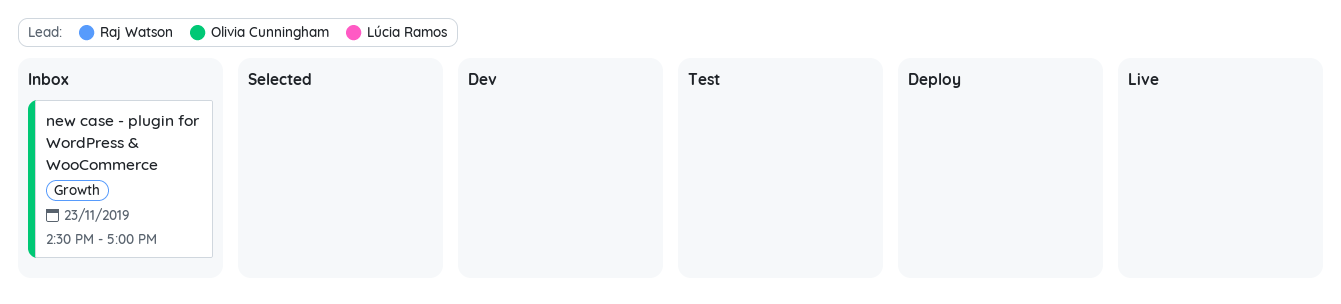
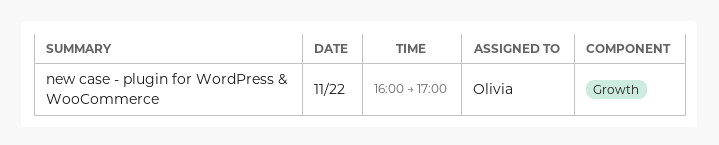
new case - plugin for WordPress & WooCommerce, day: Nov 23 -> Nov 22
new case - plugin for WordPress & WooCommerce, begins: 14:30 -> 16:00

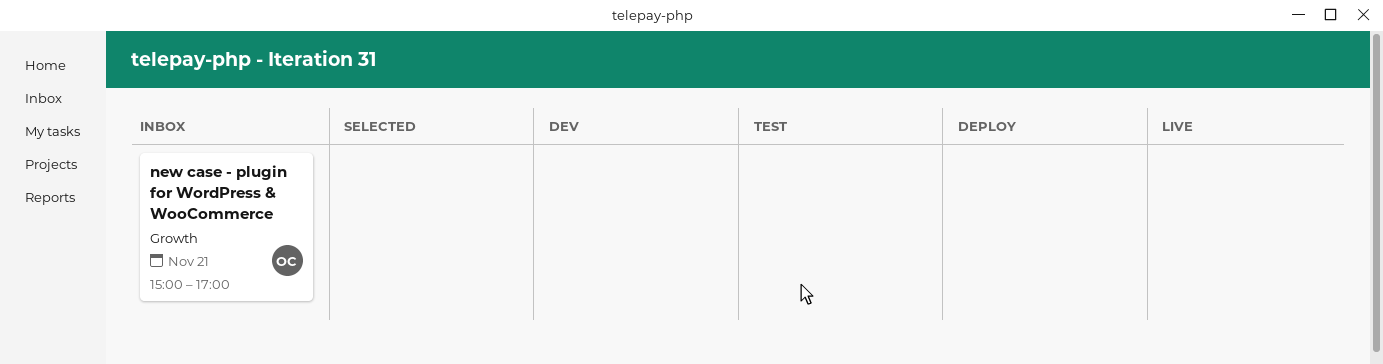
new case - plugin for WordPress & WooCommerce, day: Nov 22 -> Nov 21
new case - plugin for WordPress & WooCommerce, begins: 16:00 -> 15:00

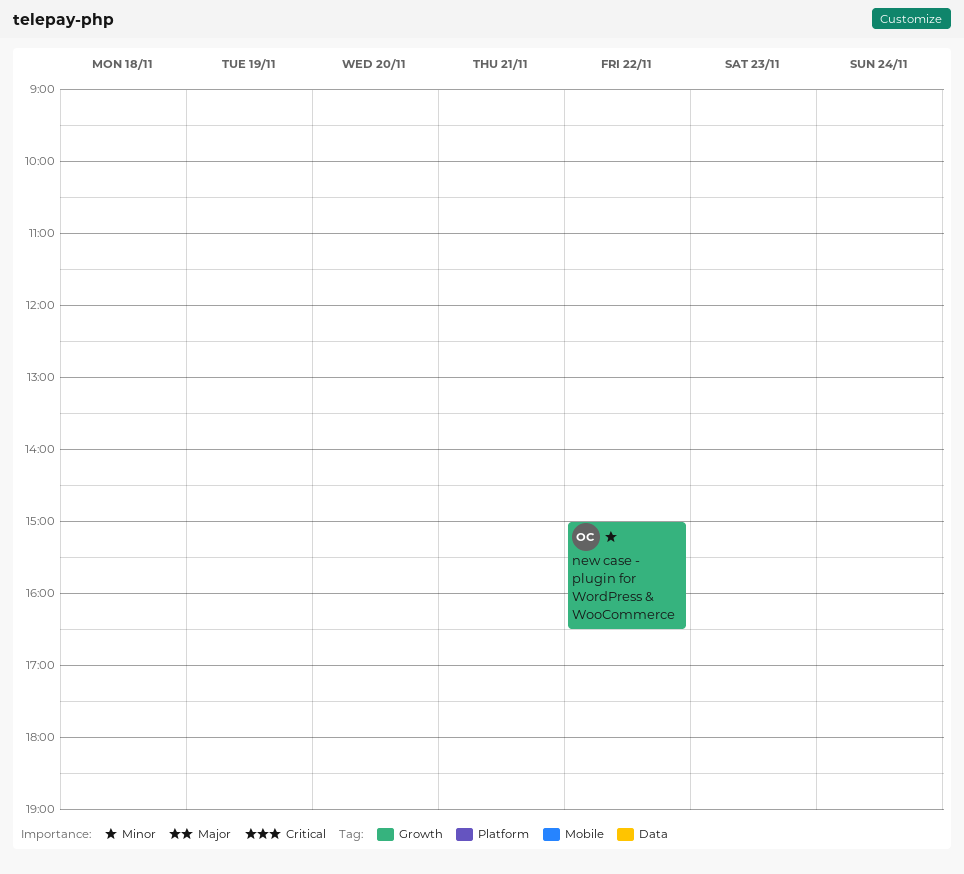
new case - plugin for WordPress & WooCommerce, day: Nov 21 -> Nov 22
new case - plugin for WordPress & WooCommerce, ends: 17:00 -> 16:30

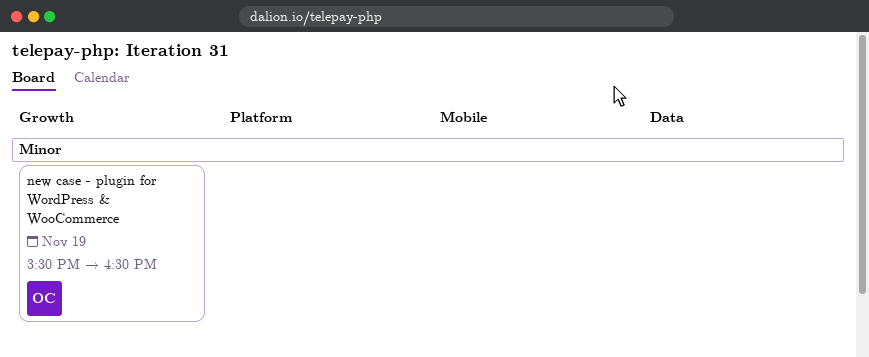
new case - plugin for WordPress & WooCommerce, day: Nov 22 -> Nov 19
new case - plugin for WordPress & WooCommerce, begins: 15:00 -> 15:30

